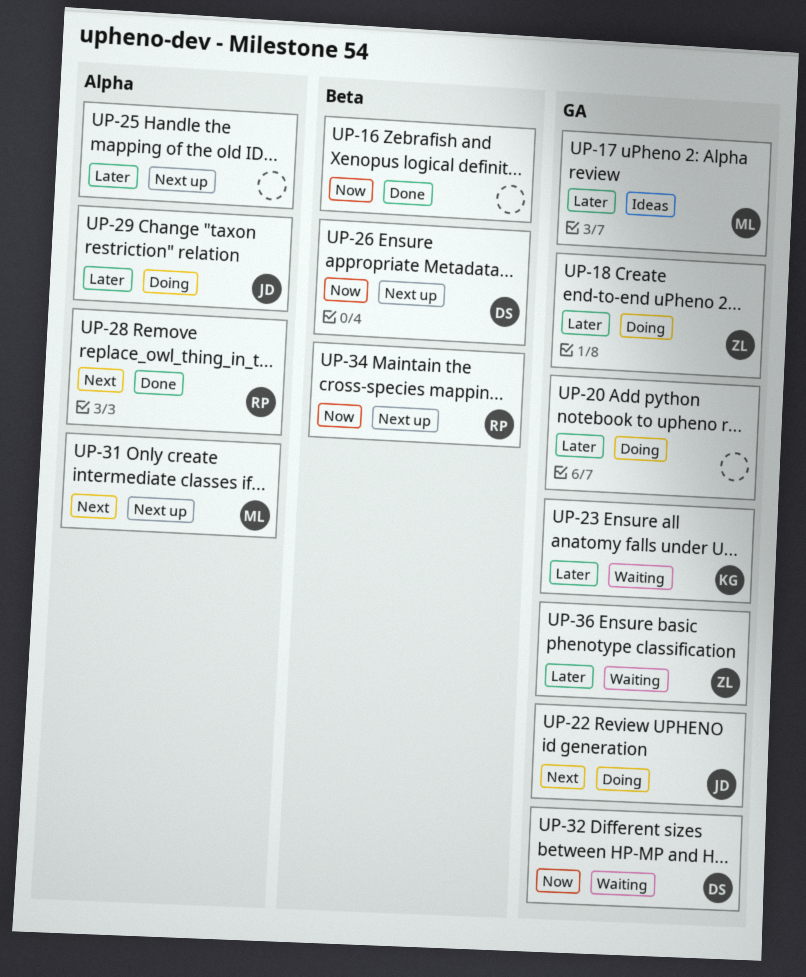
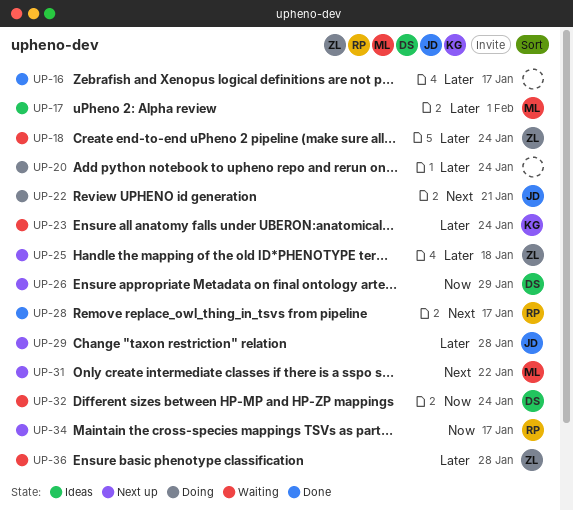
UP-16, priority: Now -> Later
UP-18, status: Doing -> Waiting
UP-25, owner: none -> ZL
UP-29, status: Doing -> Next up

